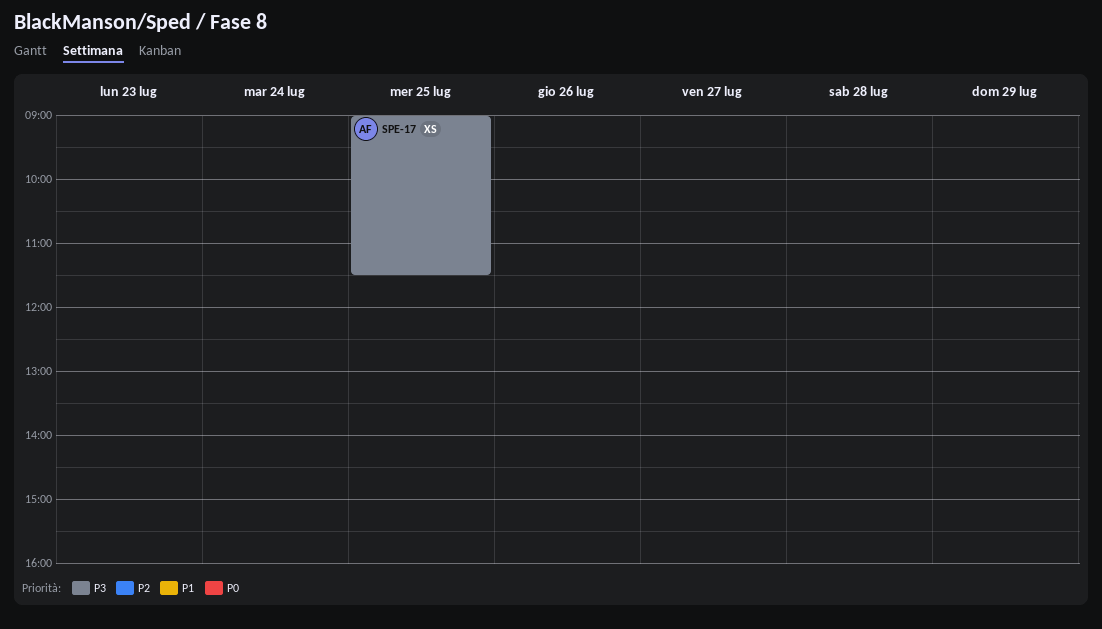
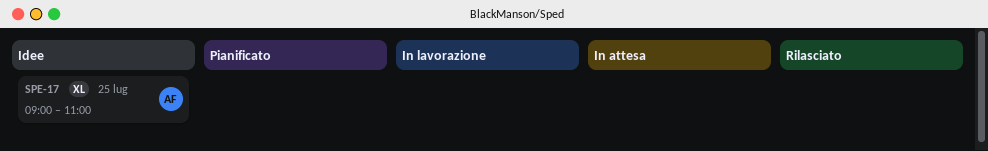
SPE-17, estimate: XS -> XL
SPE-17, ends: 11:30 -> 11:00

